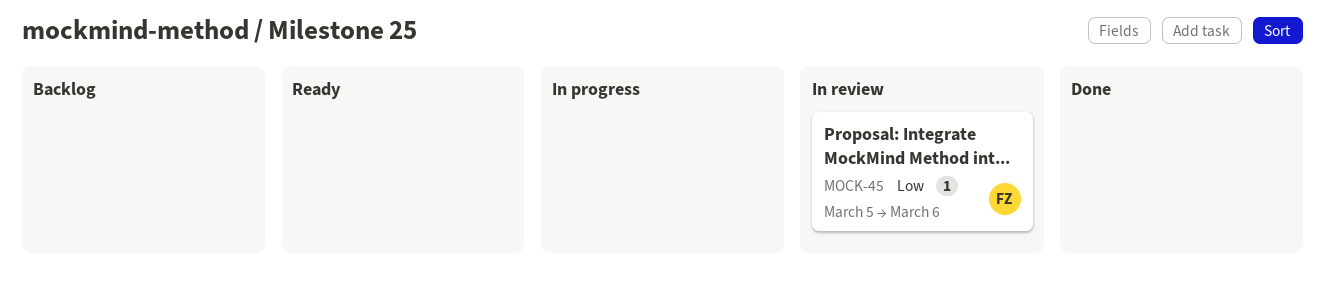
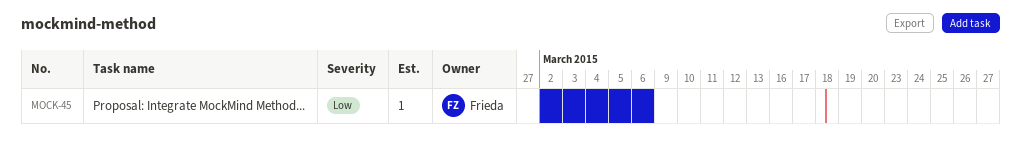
MOCK-45, start: Mar 5 -> Mar 2

